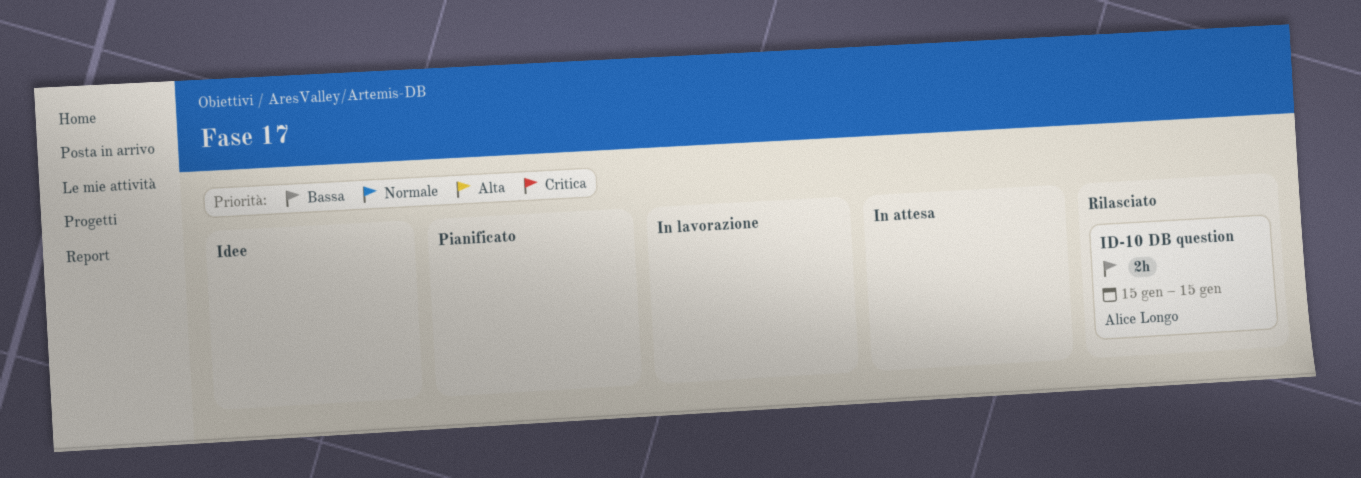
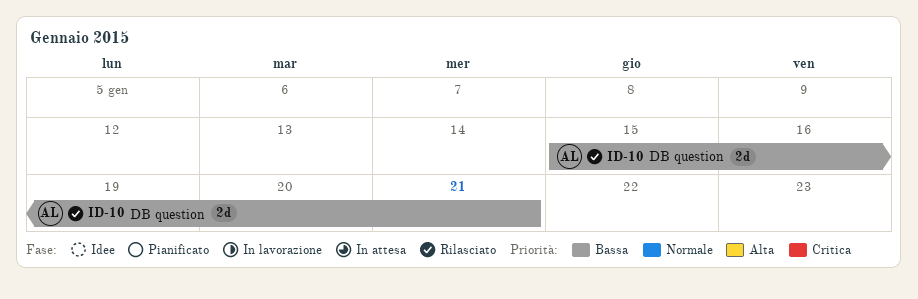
ID-10, estimate: 2h -> 2d
ID-10, due: Jan 15 -> Jan 21

